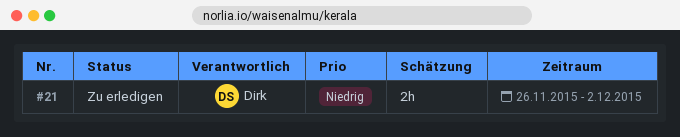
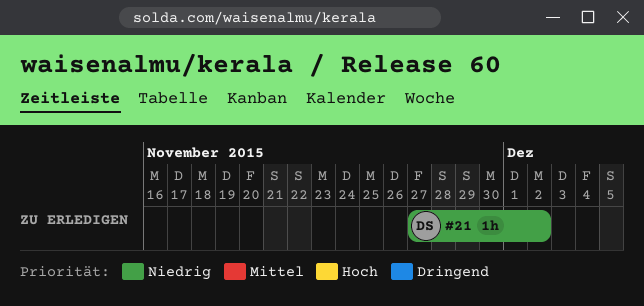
#21, estimate: 2h -> 1h
#21, start: Nov 26 -> Nov 27

